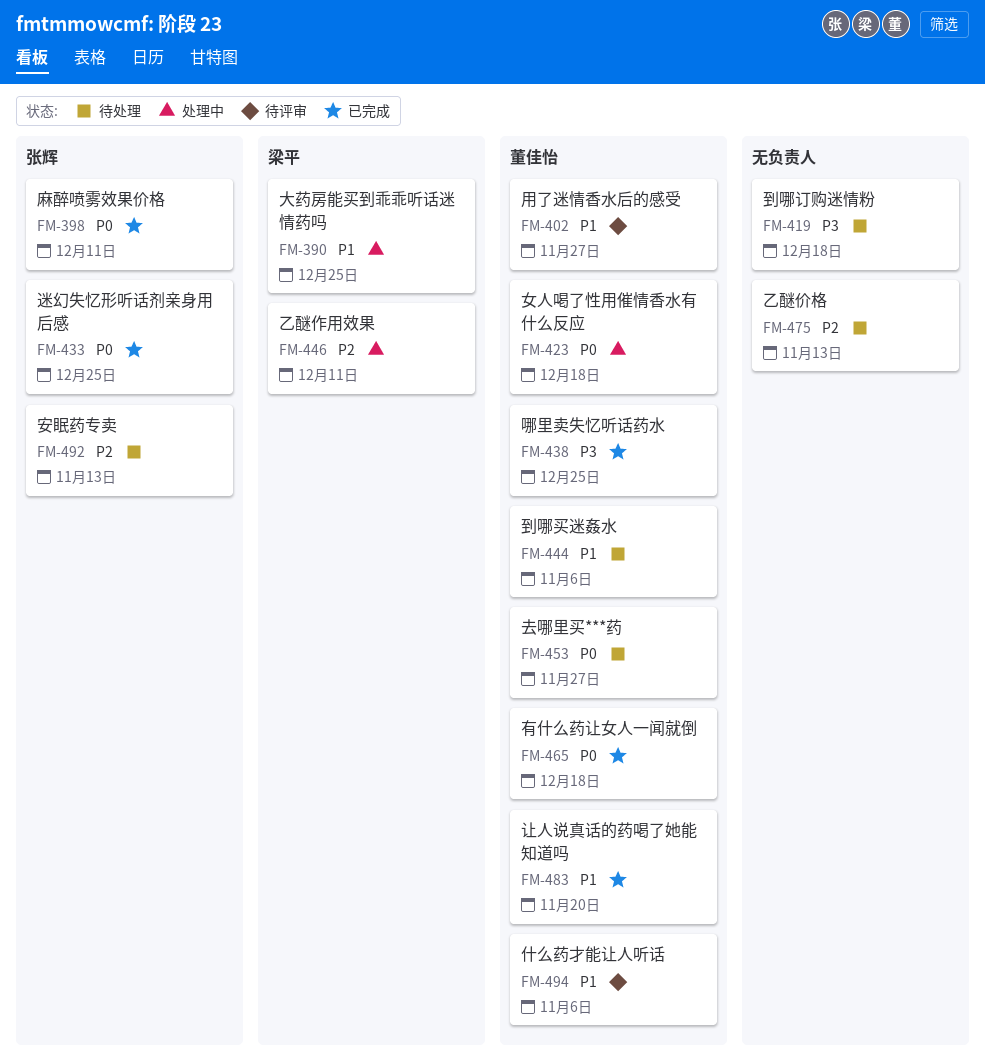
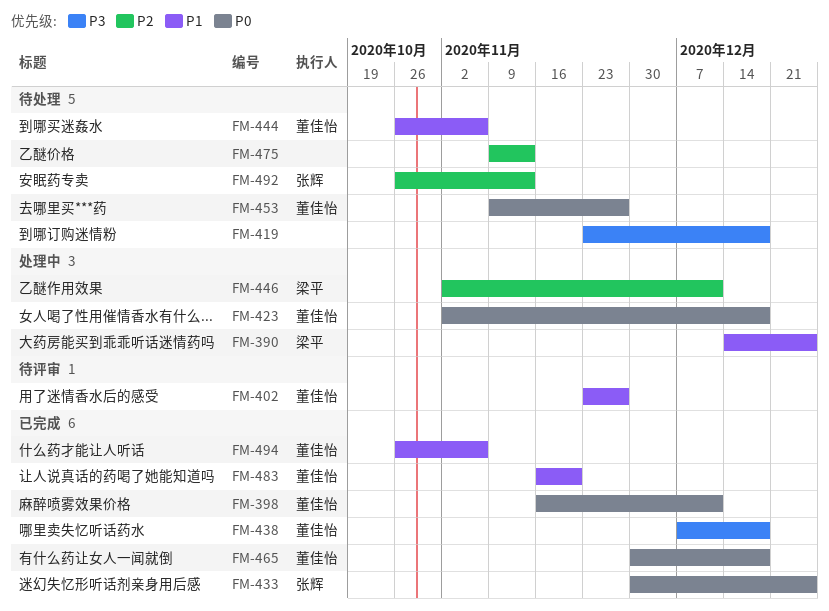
FM-398, owner: 张辉 -> 董佳怡
FM-438, due: Dec 25 -> Dec 18
FM-494, status: 待评审 -> 已完成

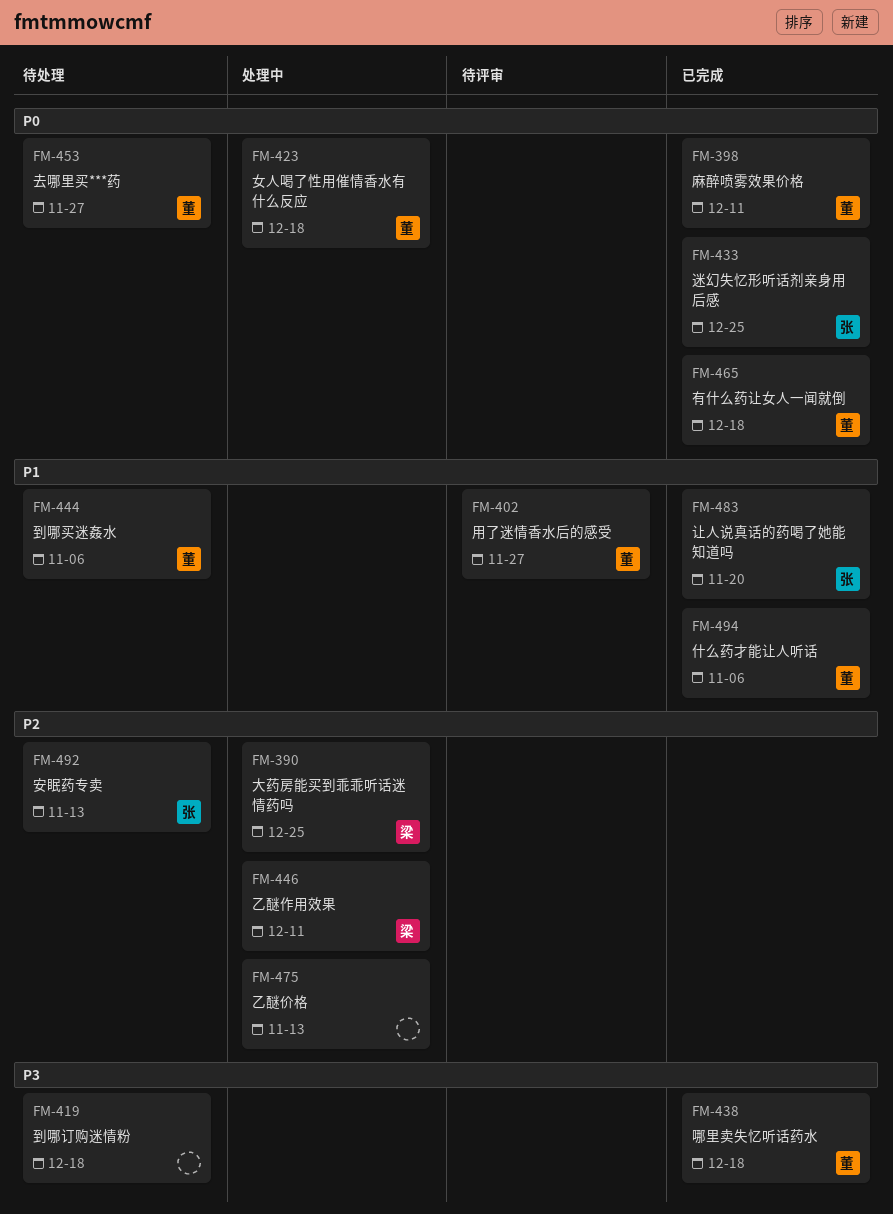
FM-390, priority: P1 -> P2
FM-475, status: 待处理 -> 处理中
FM-483, owner: 董佳怡 -> 张辉

